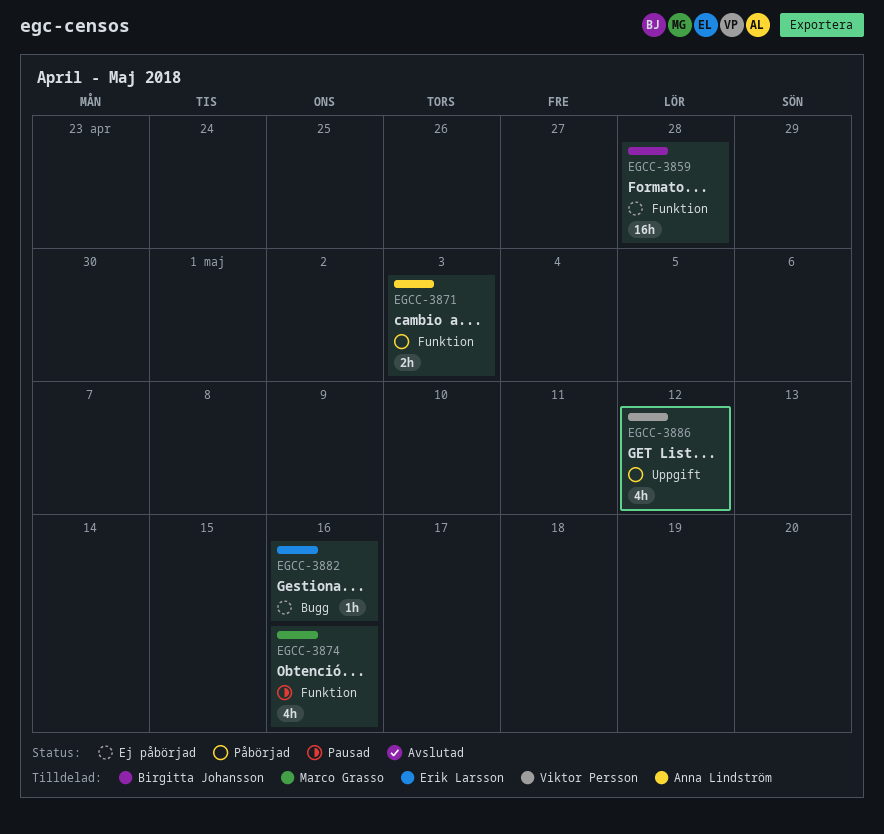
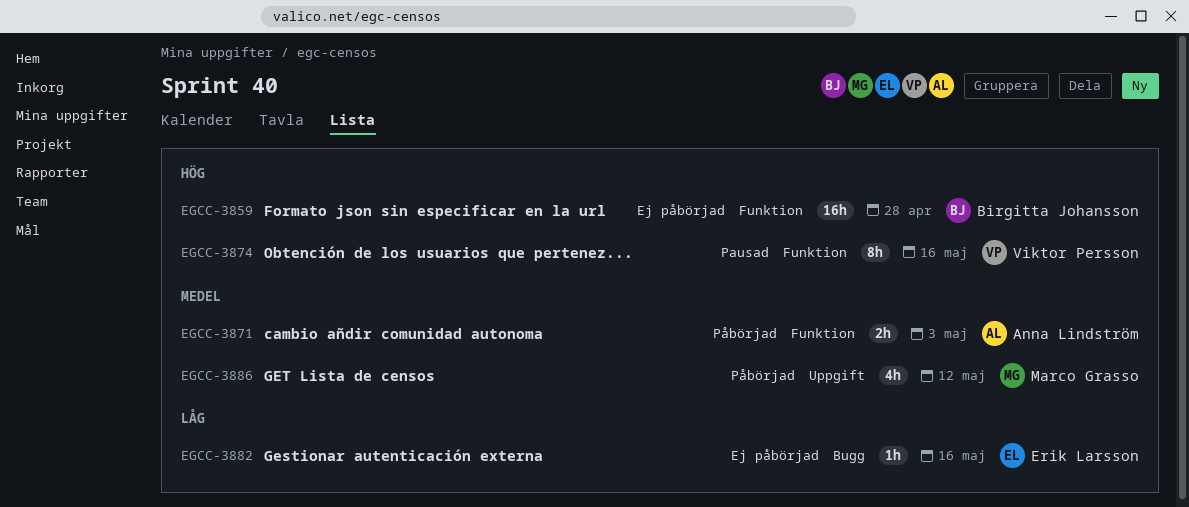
EGCC-3874, owner: Marco Grasso -> Viktor Persson
EGCC-3874, estimate: 4h -> 8h
EGCC-3886, owner: Viktor Persson -> Marco Grasso

